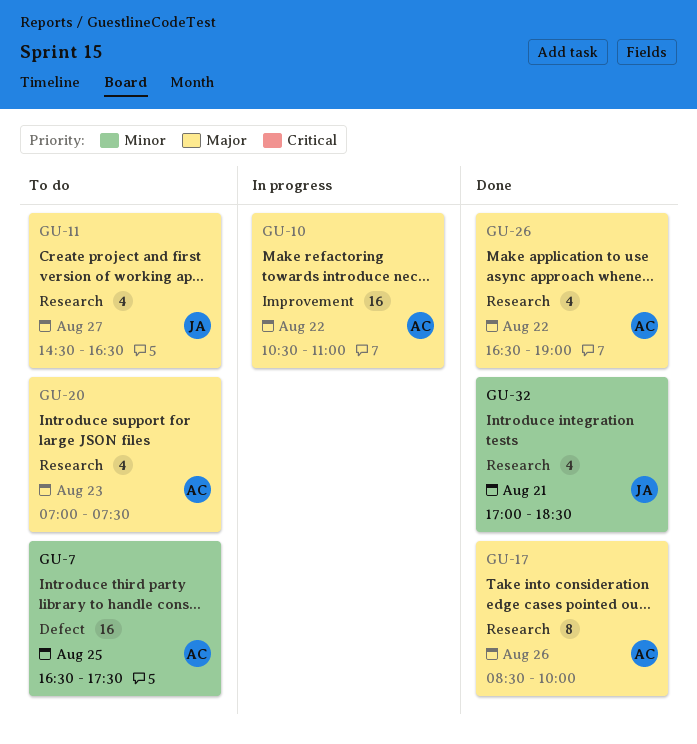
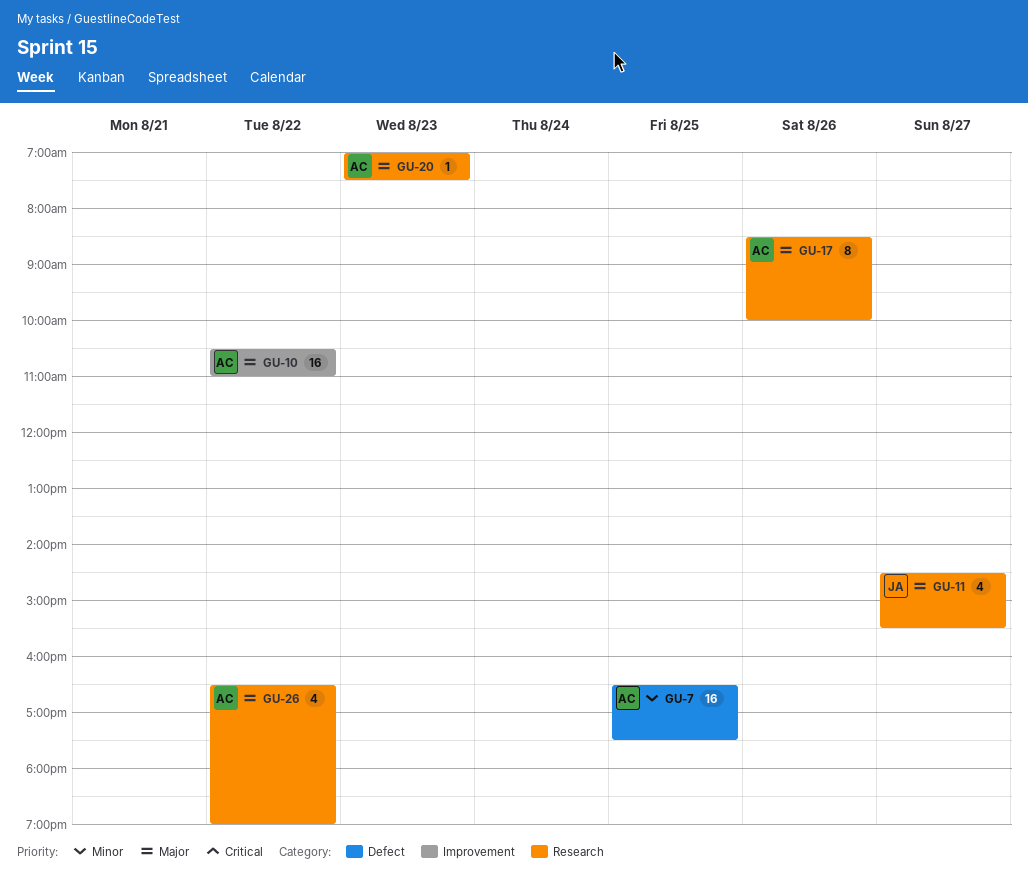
GU-11, ends: 16:30 -> 15:30
GU-20, estimate: 4 -> 1
GU-32: present -> none

